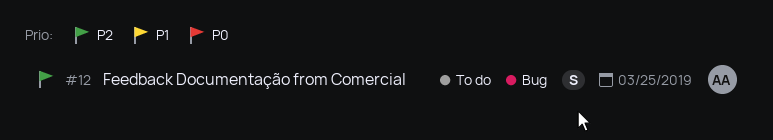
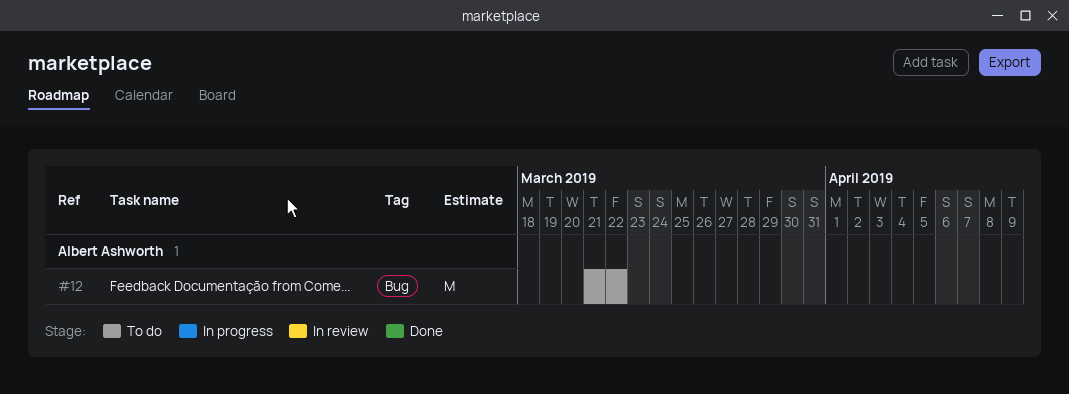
#12, estimate: S -> M
#12, due: Mar 25 -> Mar 22

